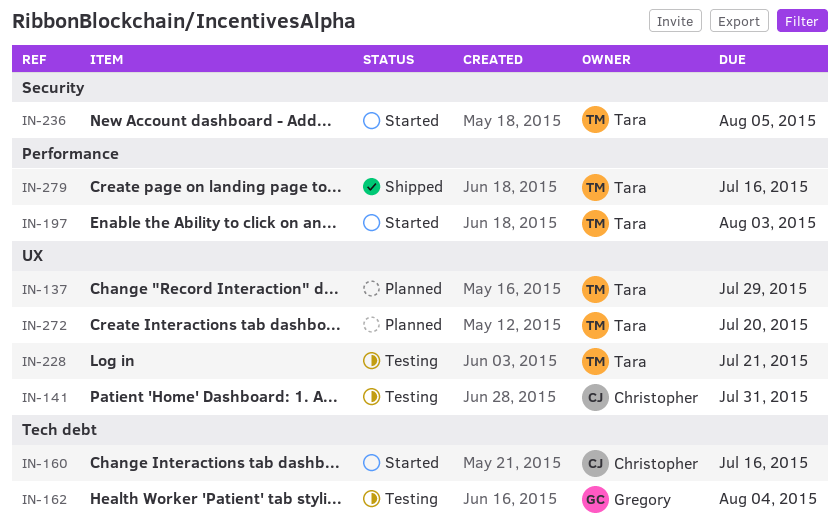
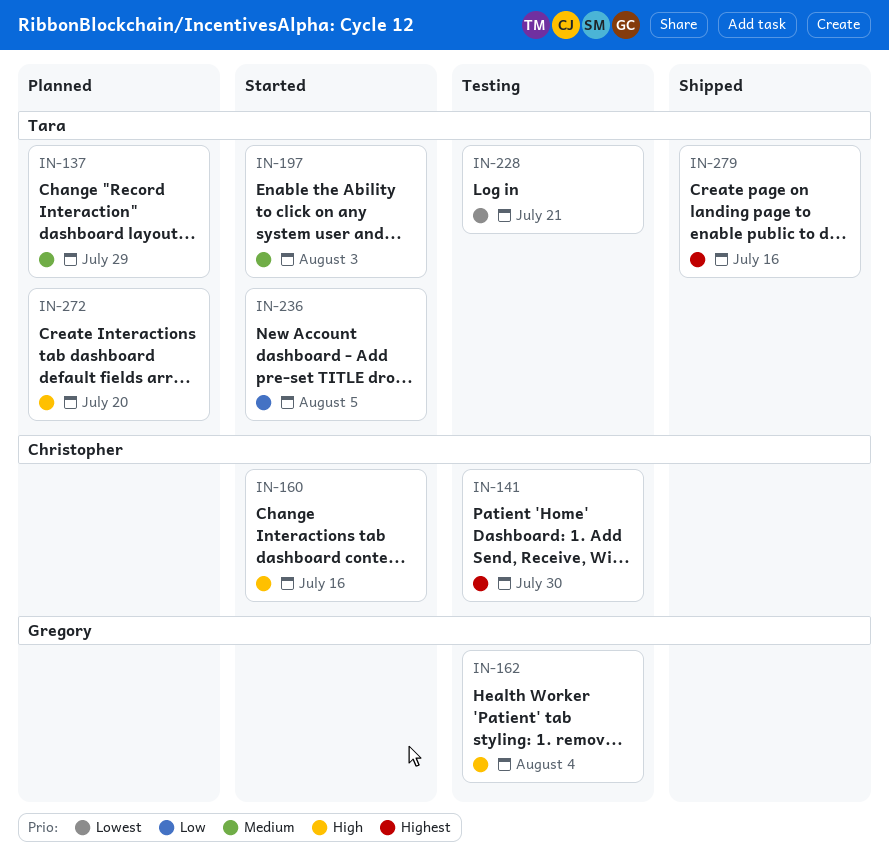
IN-141, due: Jul 31 -> Jul 30

